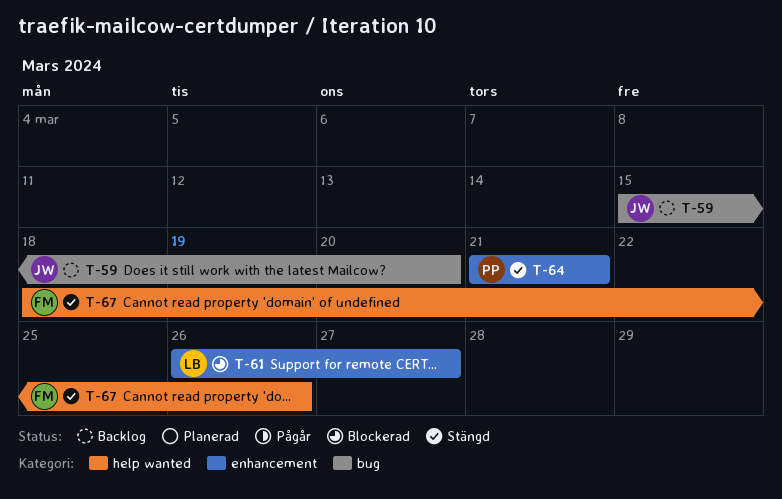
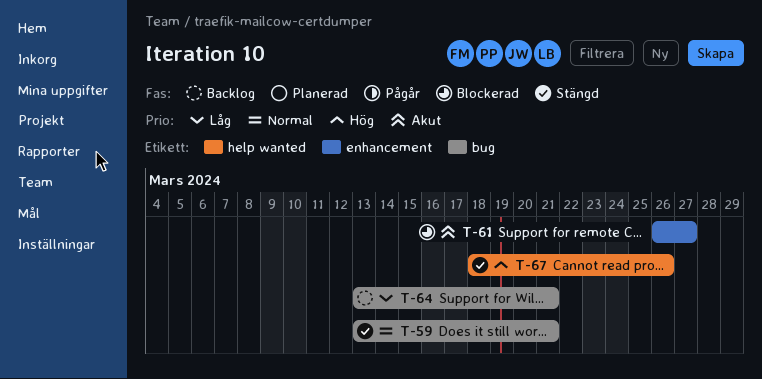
T-59, status: Backlog -> Stängd
T-59, start: Mar 15 -> Mar 13
T-59, due: Mar 20 -> Mar 21
T-64, status: Stängd -> Backlog
T-64, label: enhancement -> bug
T-64, start: Mar 21 -> Mar 13

